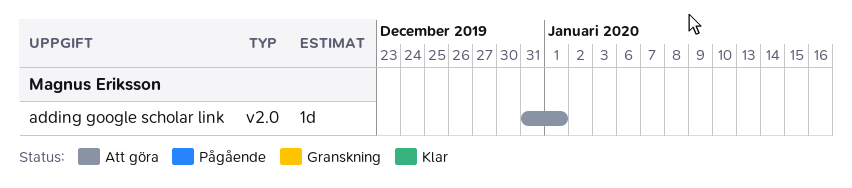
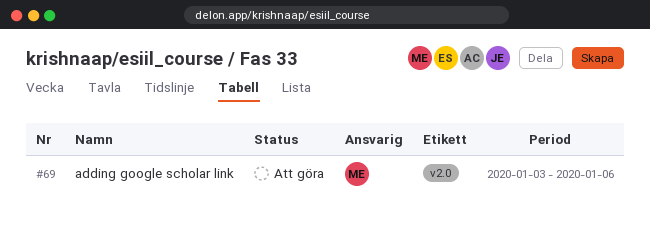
adding google scholar link, start: Dec 31 -> Jan 3
adding google scholar link, due: Jan 1 -> Jan 6

